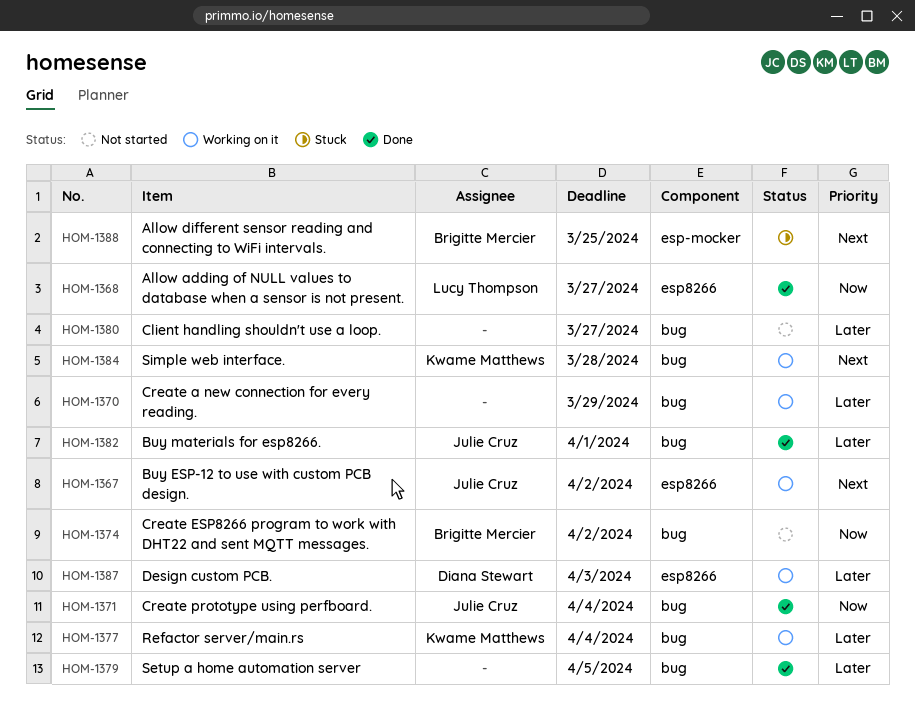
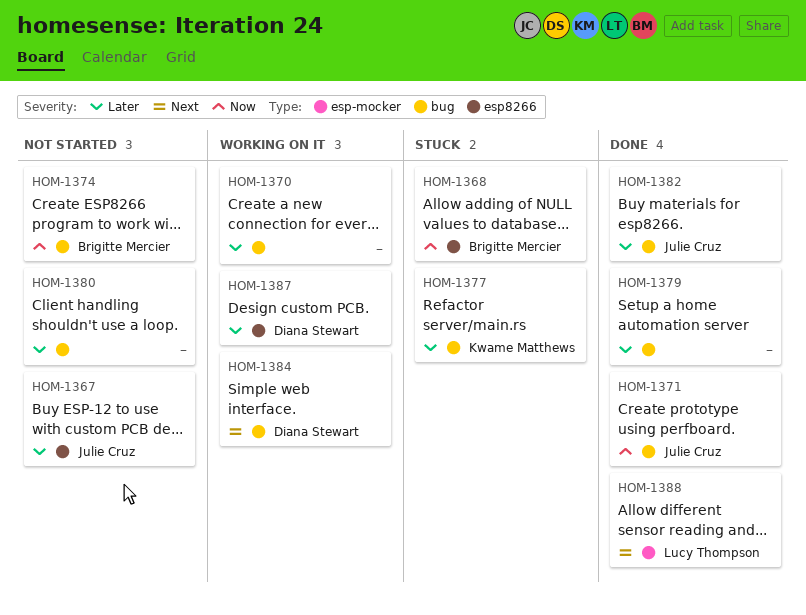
HOM-1367, status: Working on it -> Not started
HOM-1367, priority: Next -> Later
HOM-1368, status: Done -> Stuck
HOM-1368, owner: Lucy Thompson -> Brigitte Mercier
HOM-1377, status: Working on it -> Stuck
HOM-1384, owner: Kwame Matthews -> Diana Stewart
HOM-1388, status: Stuck -> Done
HOM-1388, owner: Brigitte Mercier -> Lucy Thompson

